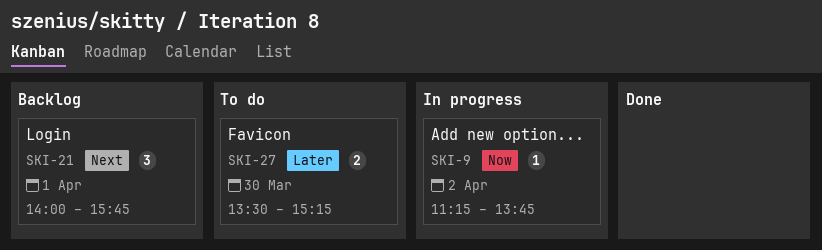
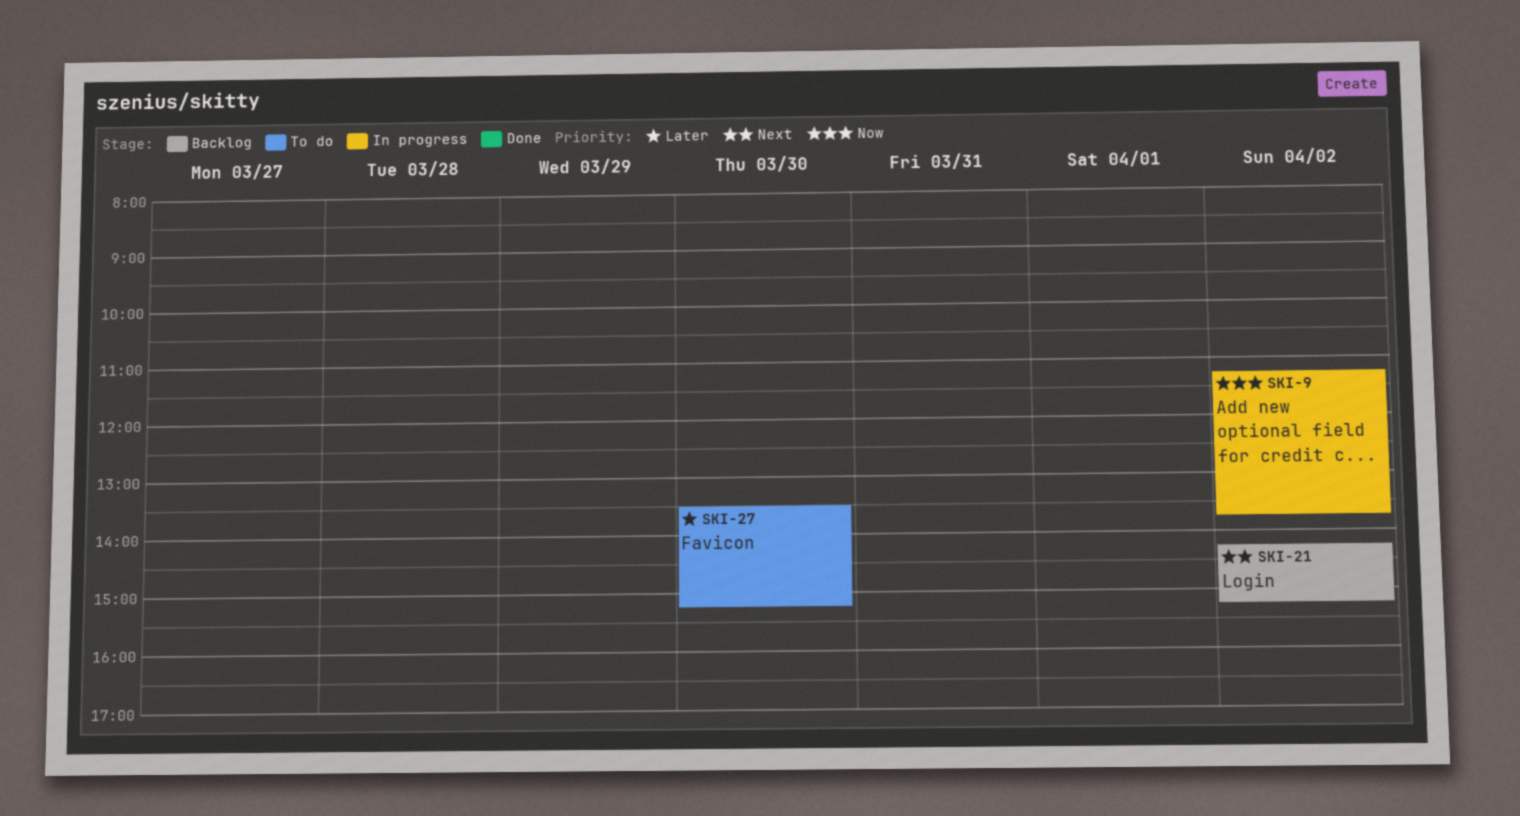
SKI-21, day: Apr 1 -> Apr 2
SKI-21, begins: 14:00 -> 14:15
SKI-21, ends: 15:45 -> 15:15

